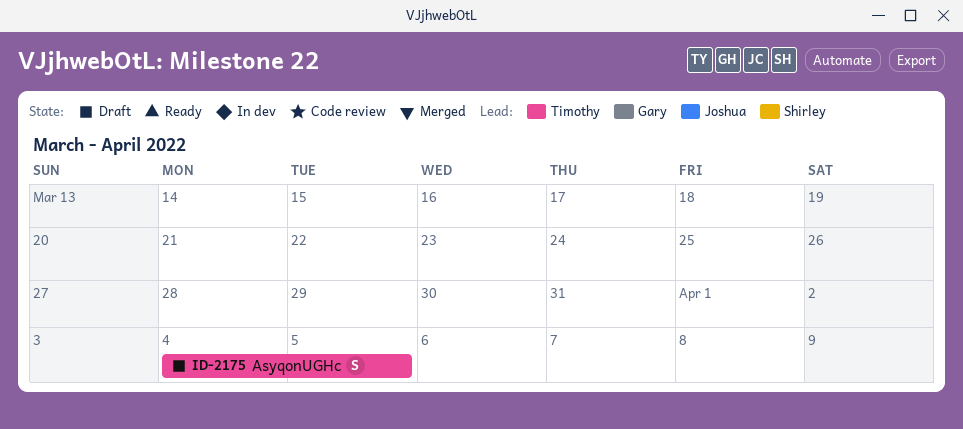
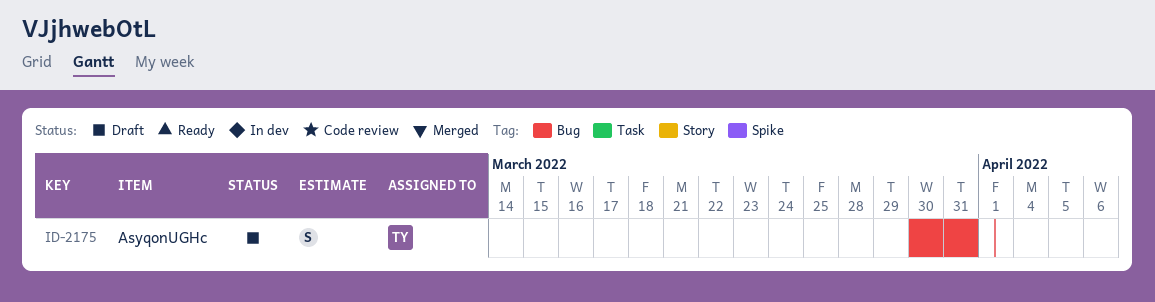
ID-2175, start: Apr 4 -> Mar 30
ID-2175, due: Apr 5 -> Mar 31

